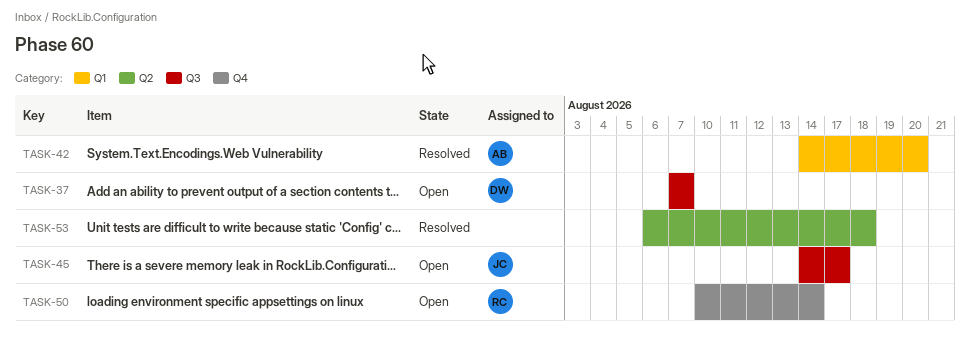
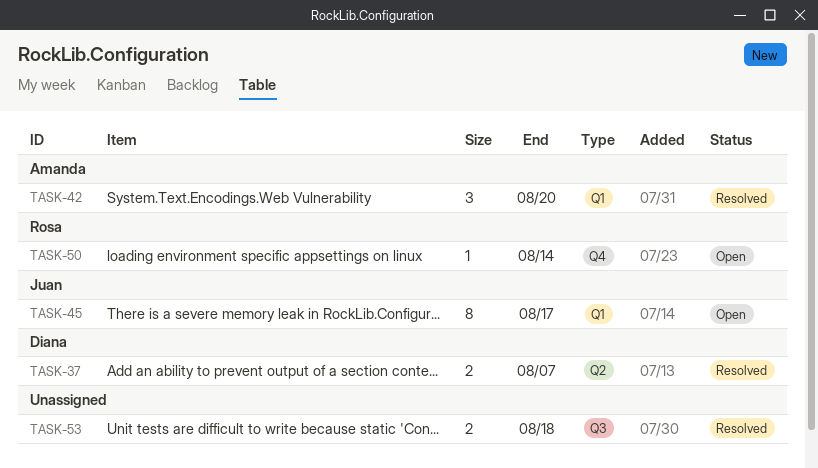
TASK-37, status: Open -> Resolved
TASK-37, label: Q3 -> Q2
TASK-45, label: Q3 -> Q1
TASK-53, label: Q2 -> Q3

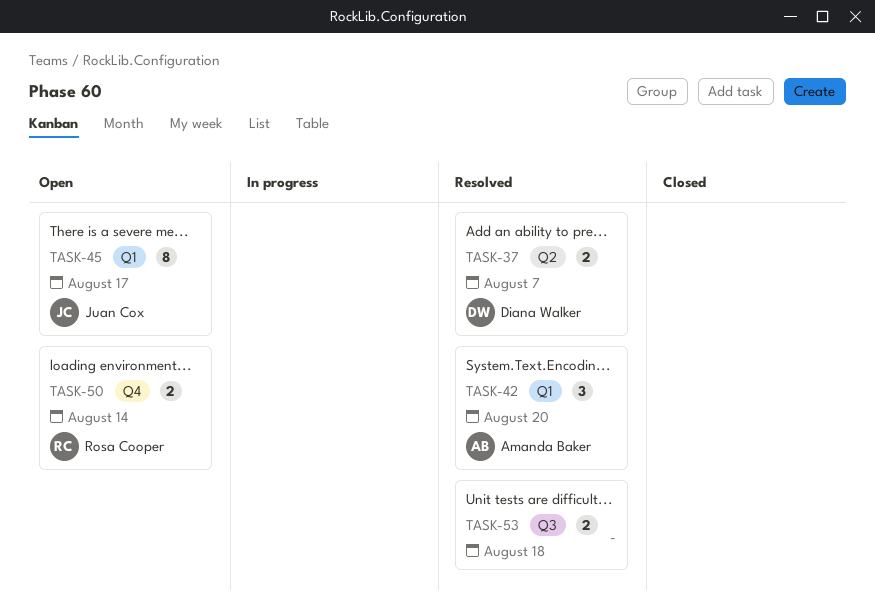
TASK-50, estimate: 1 -> 2

